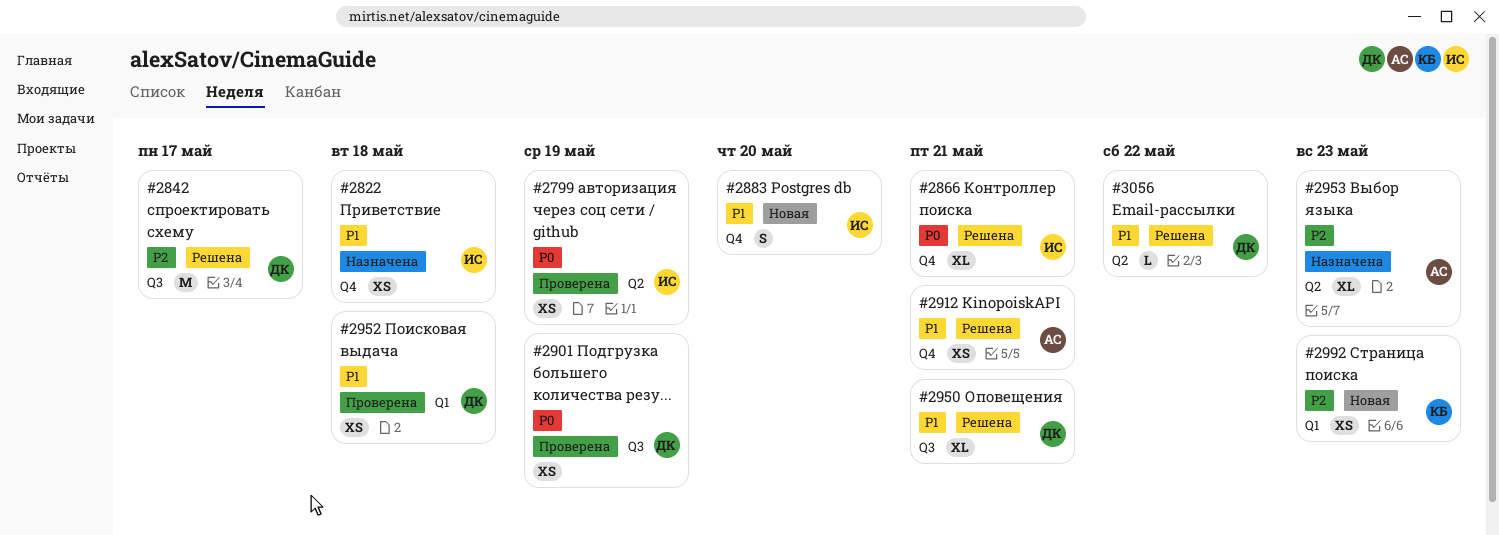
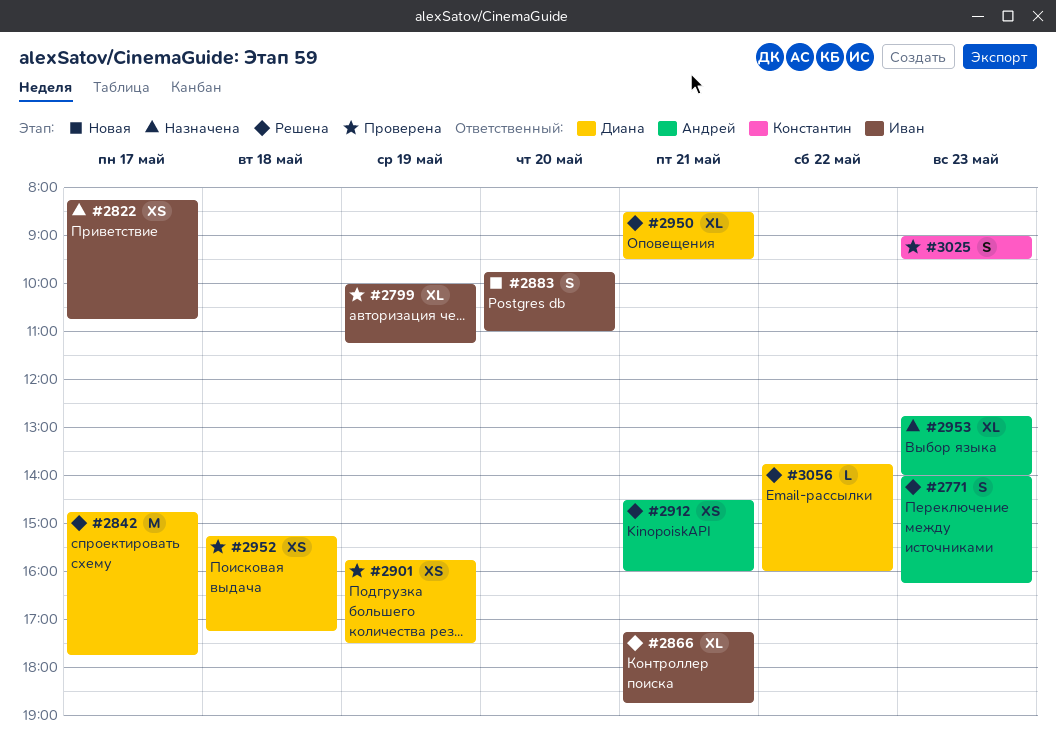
#2771: none -> present
#2799, estimate: XS -> XL
#2822, day: May 18 -> May 17
#2992: present -> none
#3025: none -> present

